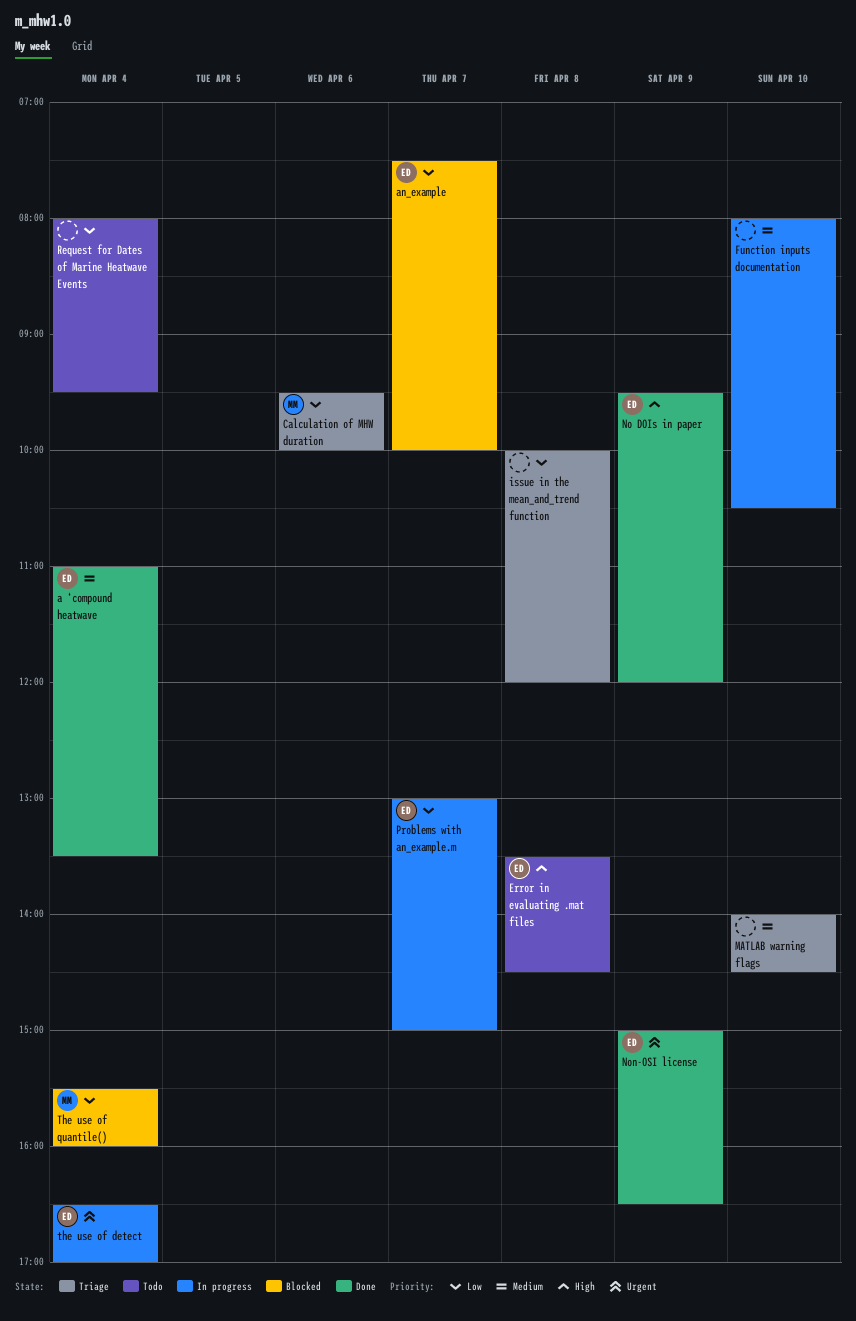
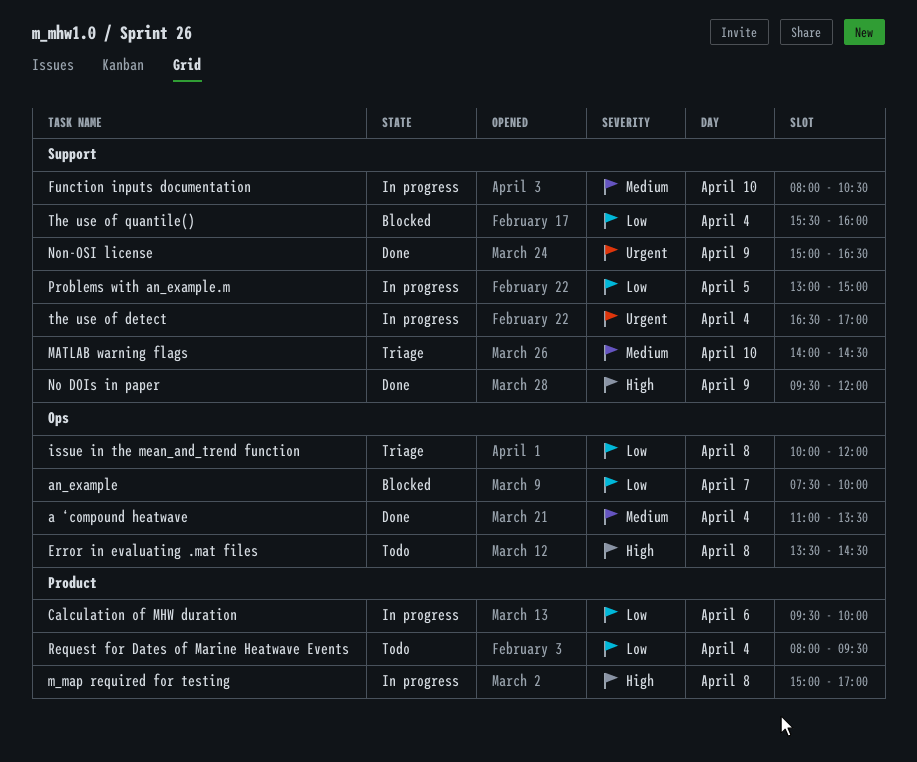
Calculation of MHW duration, status: Triage -> In progress
m_map required for testing: none -> present
Problems with an_example.m, day: Apr 7 -> Apr 5

